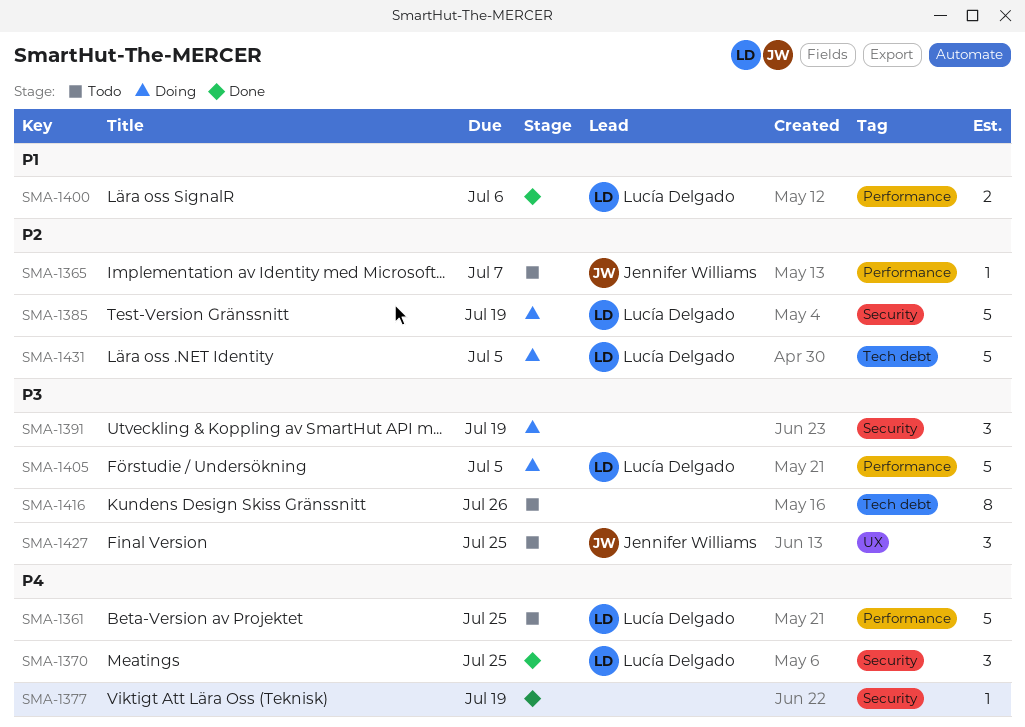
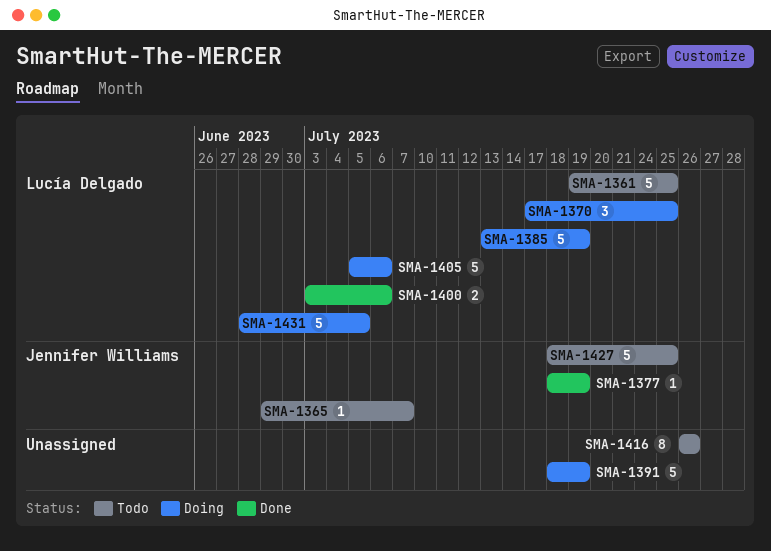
SMA-1370, status: Done -> Doing
SMA-1377, owner: none -> Jennifer Williams
SMA-1391, estimate: 3 -> 5
SMA-1405, due: Jul 5 -> Jul 6
SMA-1427, estimate: 3 -> 5

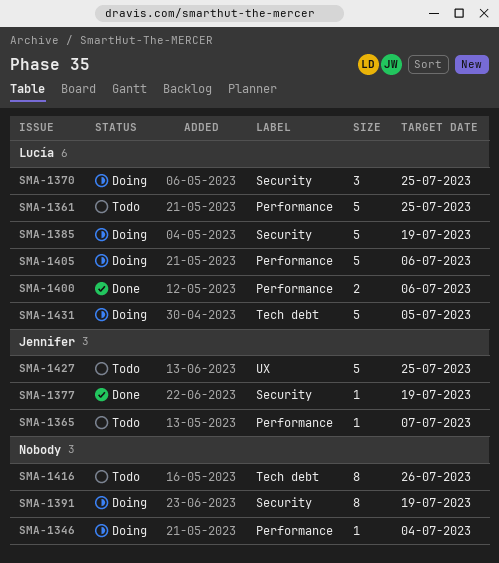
SMA-1346: none -> present
SMA-1391, estimate: 5 -> 8

